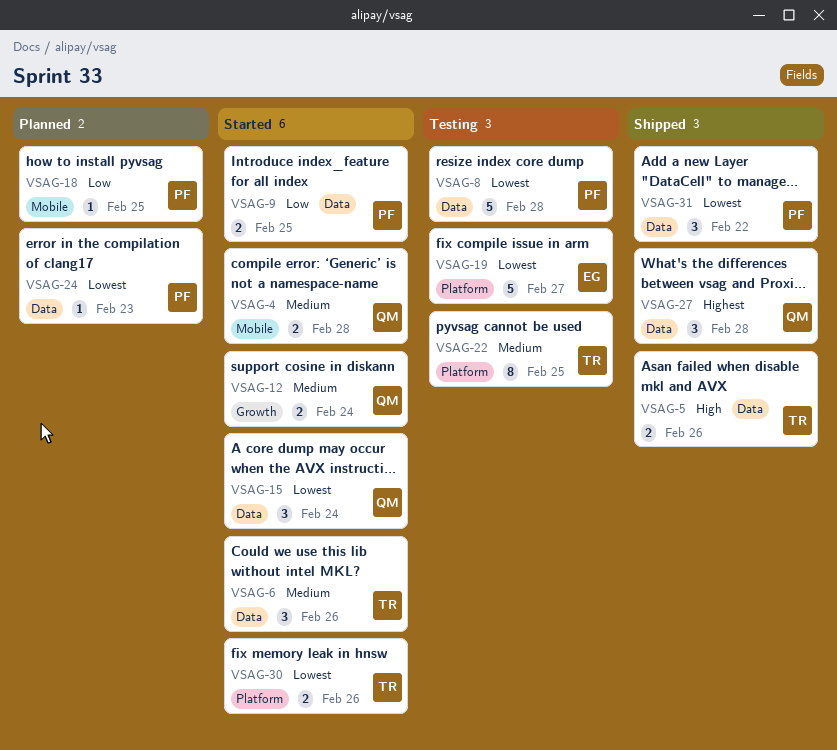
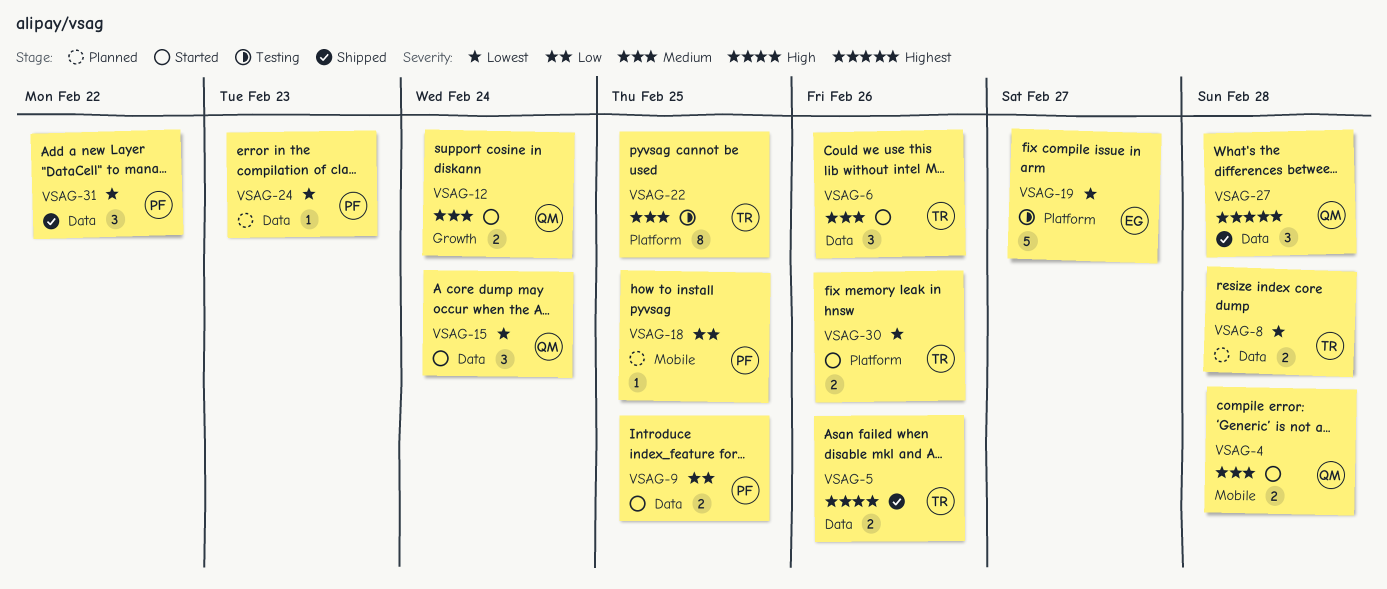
VSAG-8, status: Testing -> Planned
VSAG-8, owner: PF -> TR
VSAG-8, estimate: 5 -> 2

